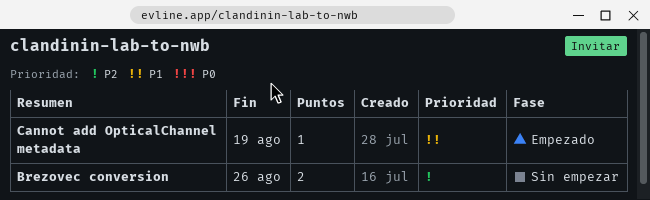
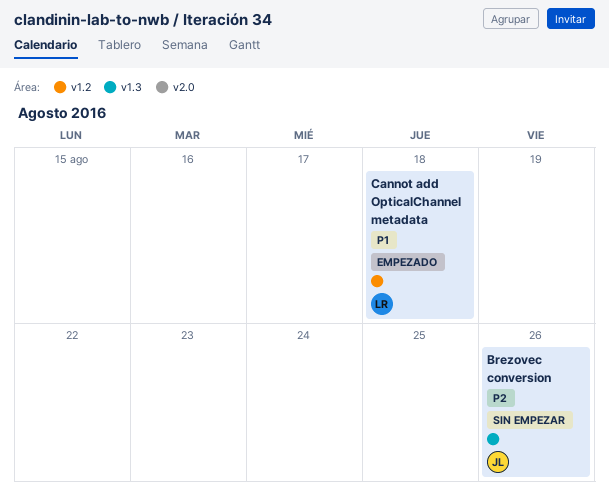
Cannot add OpticalChannel metadata, due: Aug 19 -> Aug 18

